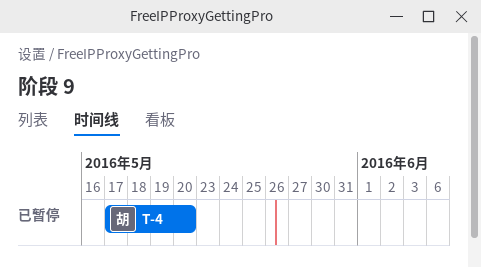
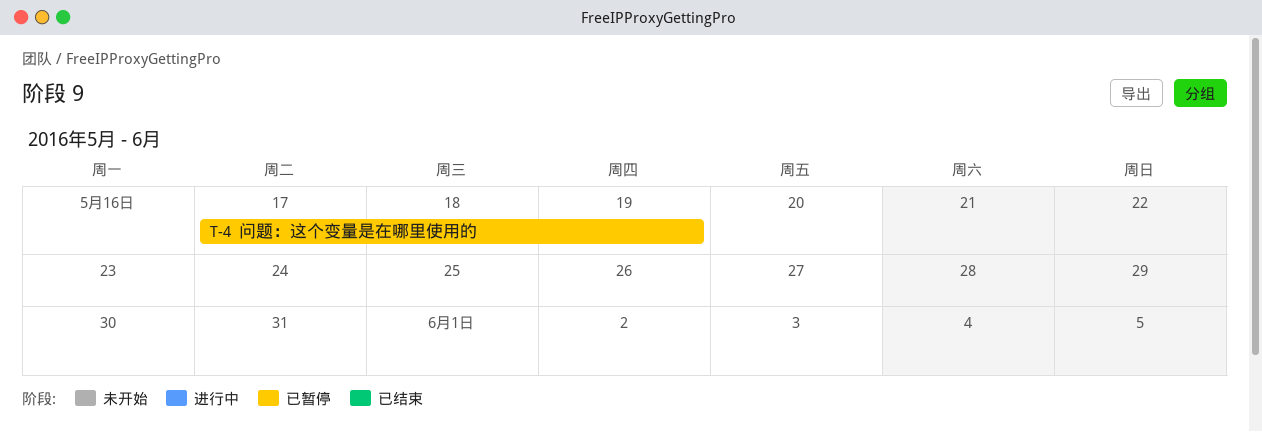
T-4, due: May 20 -> May 19

